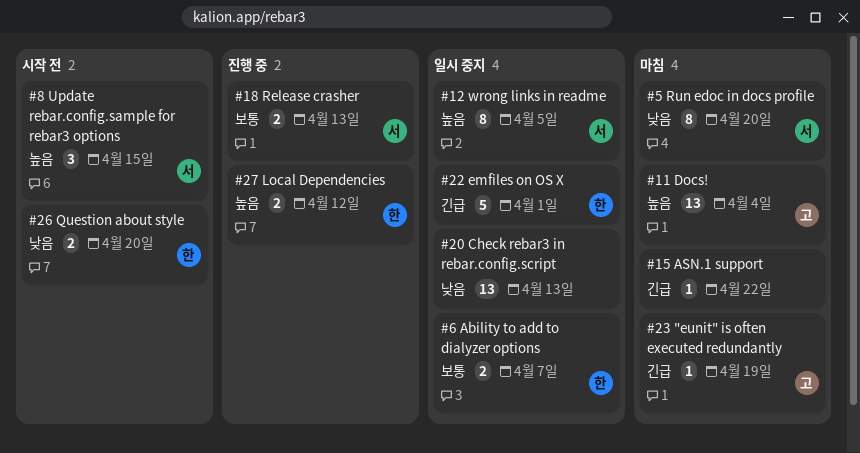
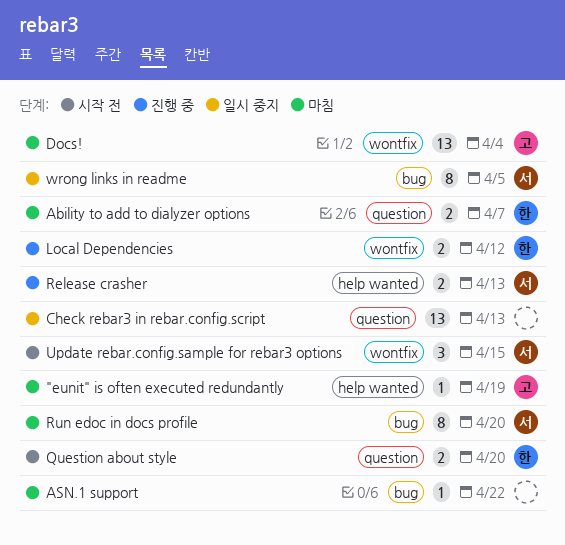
Ability to add to dialyzer options, status: 일시 중지 -> 마침
emfiles on OS X: present -> none

